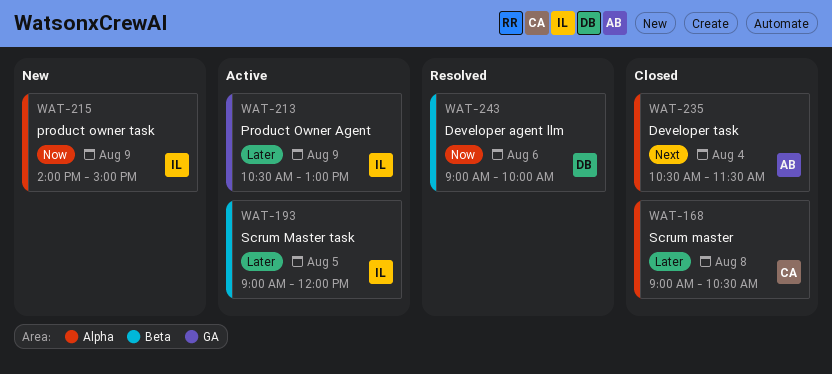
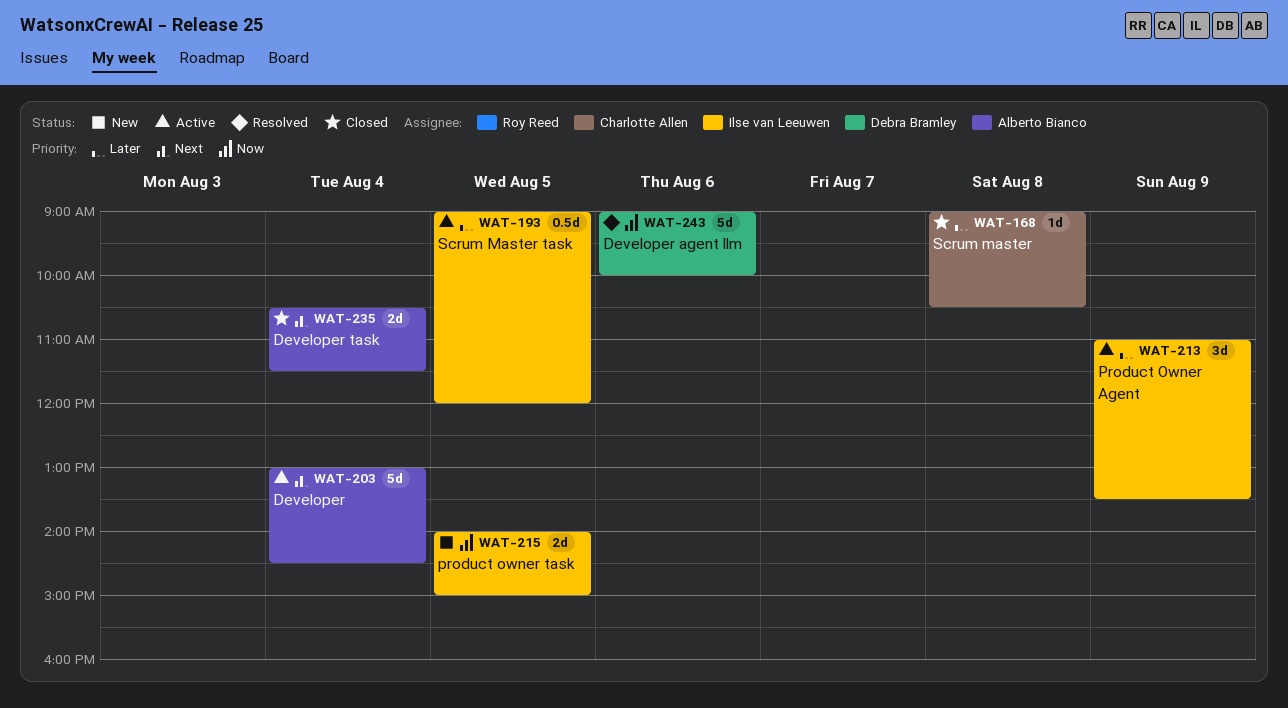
WAT-203: none -> present
WAT-213, begins: 10:30 -> 11:00
WAT-213, ends: 13:00 -> 13:30
WAT-215, day: Aug 9 -> Aug 5

